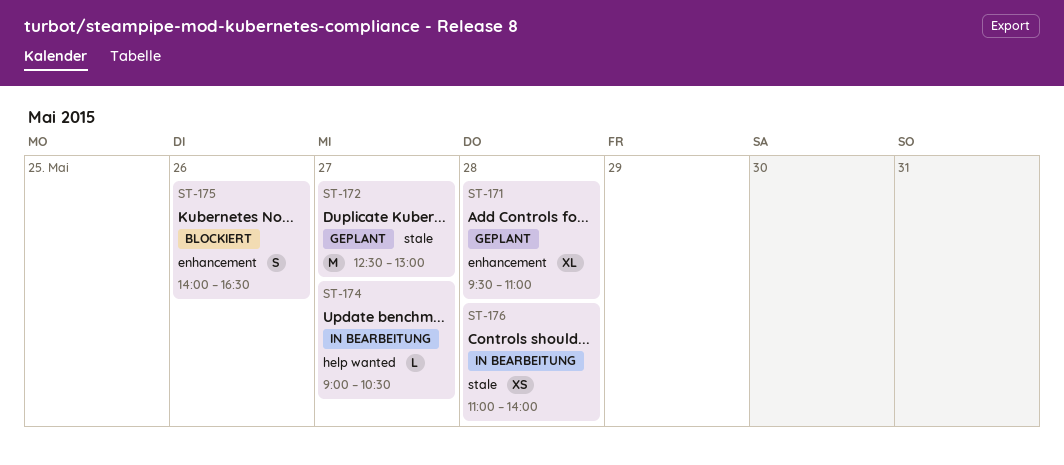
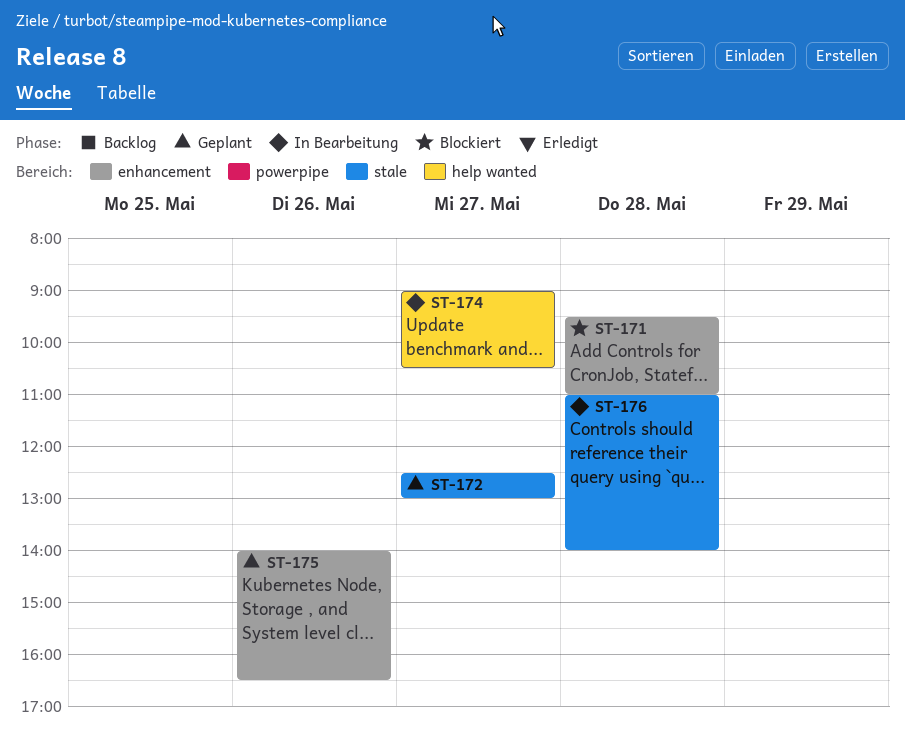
ST-171, status: Geplant -> Blockiert
ST-175, status: Blockiert -> Geplant

